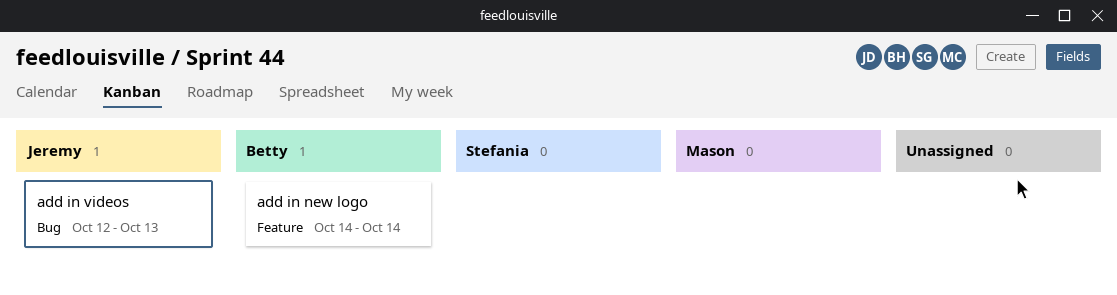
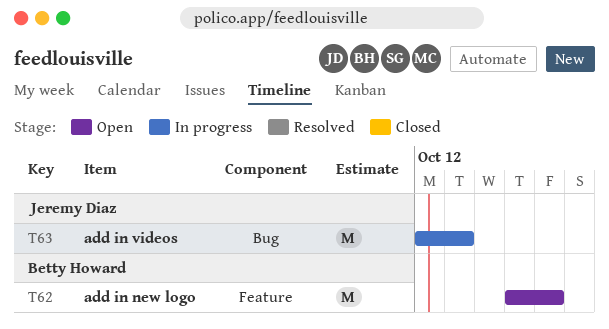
add in new logo, start: Oct 14 -> Oct 15
add in new logo, due: Oct 14 -> Oct 16

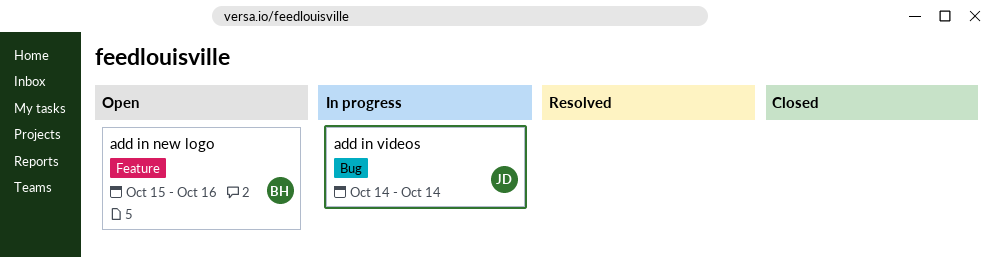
add in videos, start: Oct 12 -> Oct 14
add in videos, due: Oct 13 -> Oct 14

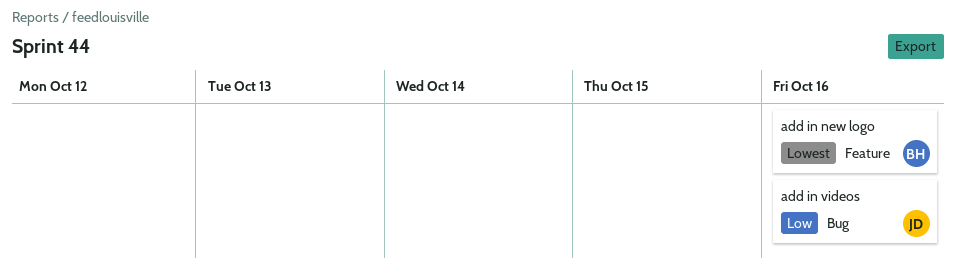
add in videos, due: Oct 14 -> Oct 16

